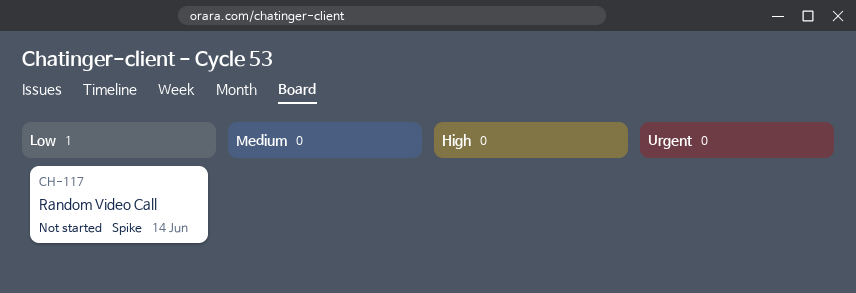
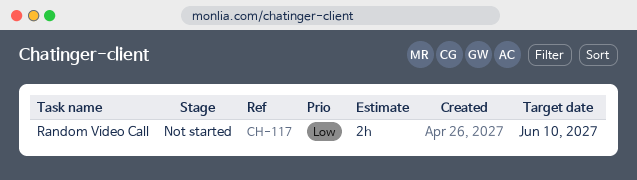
CH-117, due: Jun 14 -> Jun 10

